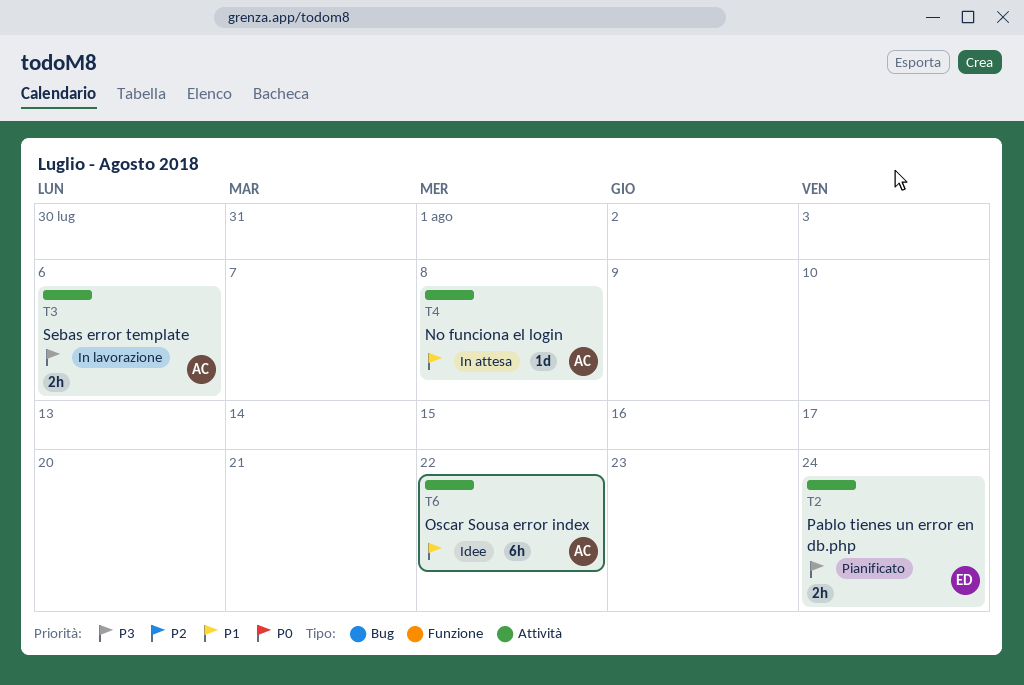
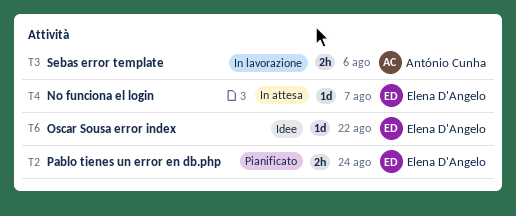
T4, owner: António Cunha -> Elena D'Angelo
T4, due: Aug 8 -> Aug 7
T6, owner: António Cunha -> Elena D'Angelo
T6, estimate: 6h -> 1d

